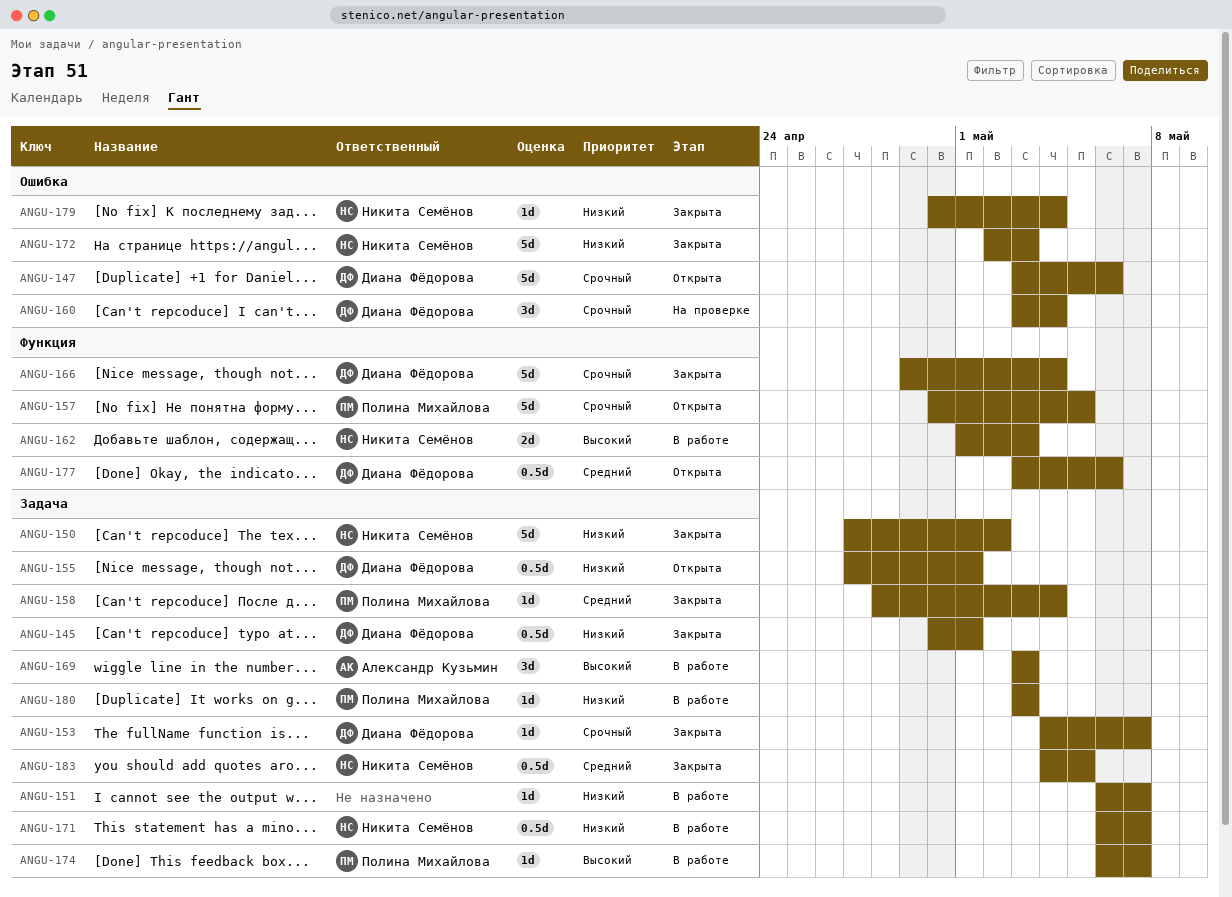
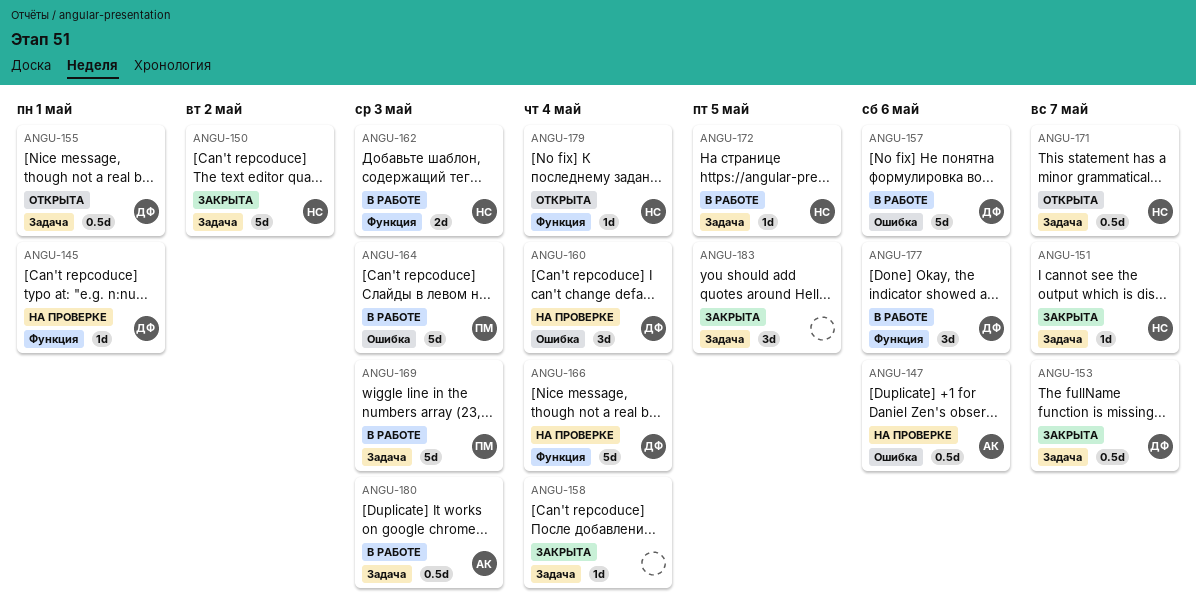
ANGU-145, status: Закрыта -> На проверке
ANGU-145, label: Задача -> Функция
ANGU-145, estimate: 0.5d -> 1d
ANGU-147, status: Открыта -> На проверке
ANGU-147, owner: Диана Фёдорова -> Александр Кузьмин
ANGU-147, estimate: 5d -> 0.5d
ANGU-151, status: В работе -> Закрыта
ANGU-151, owner: none -> Никита Семёнов
ANGU-153, estimate: 1d -> 0.5d
ANGU-157, status: Открыта -> В работе
ANGU-157, owner: Полина Михайлова -> Диана Фёдорова
ANGU-157, label: Функция -> Ошибка
ANGU-157, due: May 5 -> May 6
ANGU-158, owner: Полина Михайлова -> none
ANGU-164: none -> present
ANGU-166, status: Закрыта -> На проверке
ANGU-169, owner: Александр Кузьмин -> Полина Михайлова
ANGU-169, estimate: 3d -> 5d
ANGU-171, status: В работе -> Открыта
ANGU-172, status: Закрыта -> В работе
ANGU-172, label: Ошибка -> Задача
ANGU-172, estimate: 5d -> 1d
ANGU-172, due: May 3 -> May 5
ANGU-174: present -> none
ANGU-177, status: Открыта -> В работе
ANGU-177, estimate: 0.5d -> 3d
ANGU-179, status: Закрыта -> Открыта
ANGU-179, label: Ошибка -> Функция
ANGU-180, owner: Полина Михайлова -> Александр Кузьмин
ANGU-180, estimate: 1d -> 0.5d
ANGU-183, owner: Никита Семёнов -> none
ANGU-183, estimate: 0.5d -> 3d

